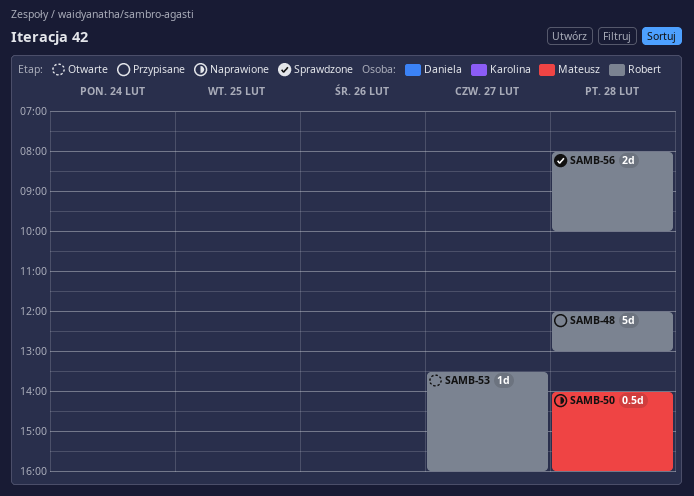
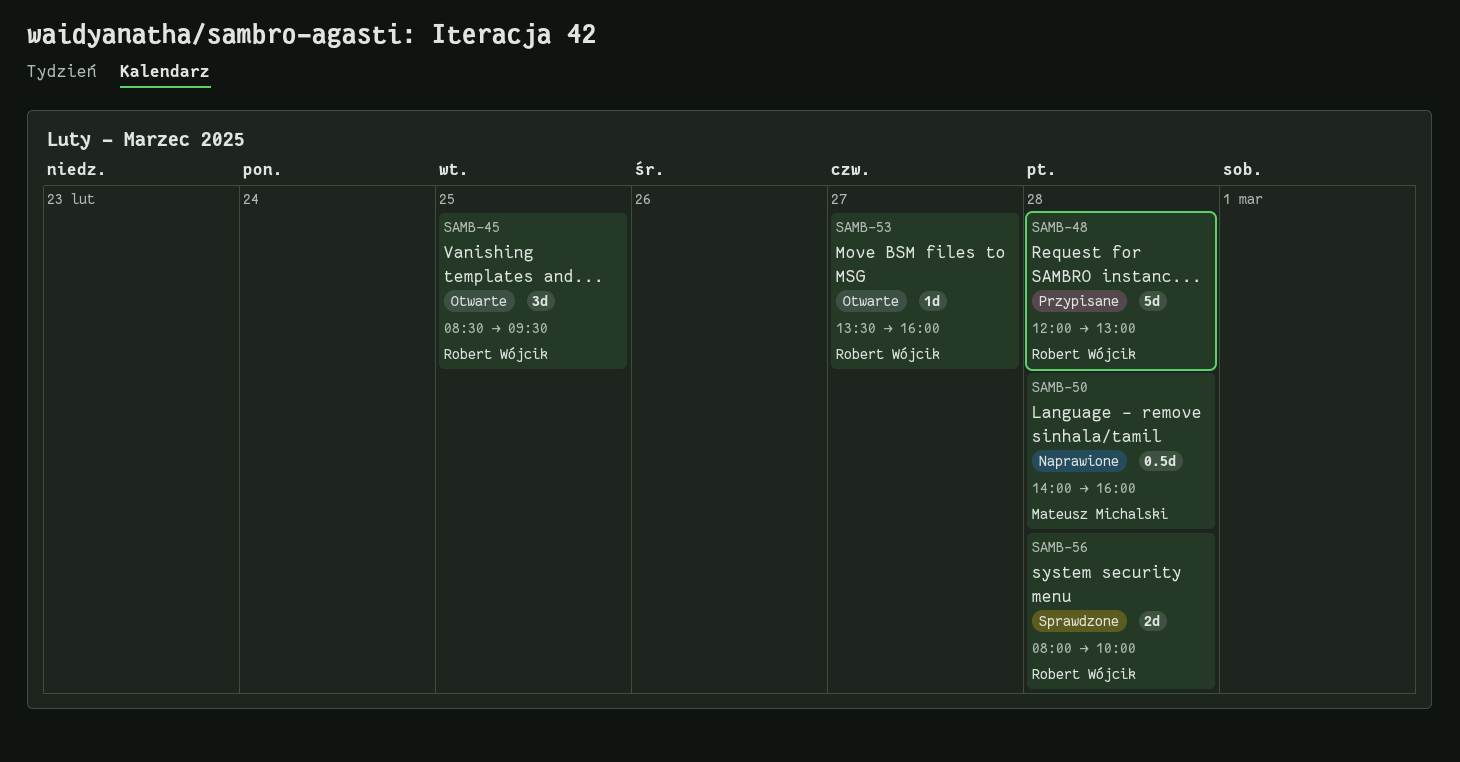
SAMB-45: none -> present

